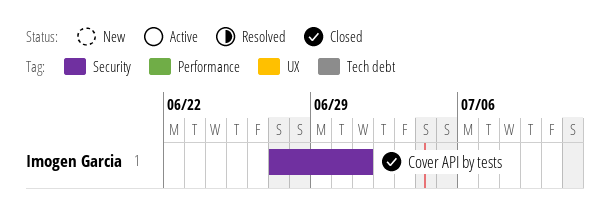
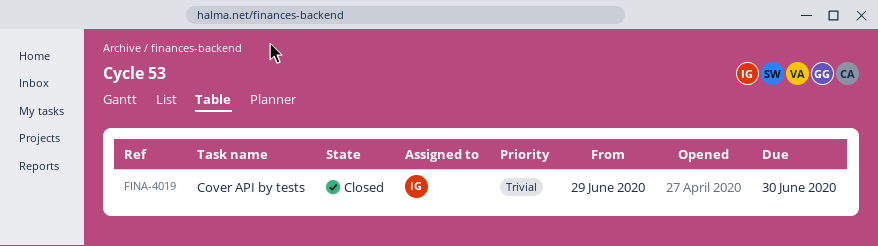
Cover API by tests, start: Jun 27 -> Jun 29
Cover API by tests, due: Jul 1 -> Jun 30

